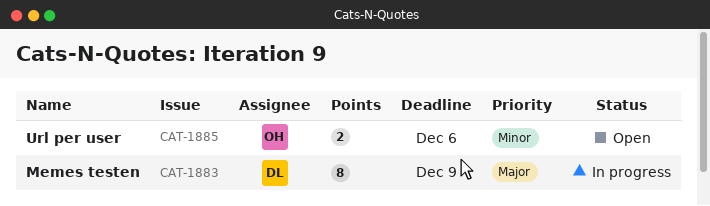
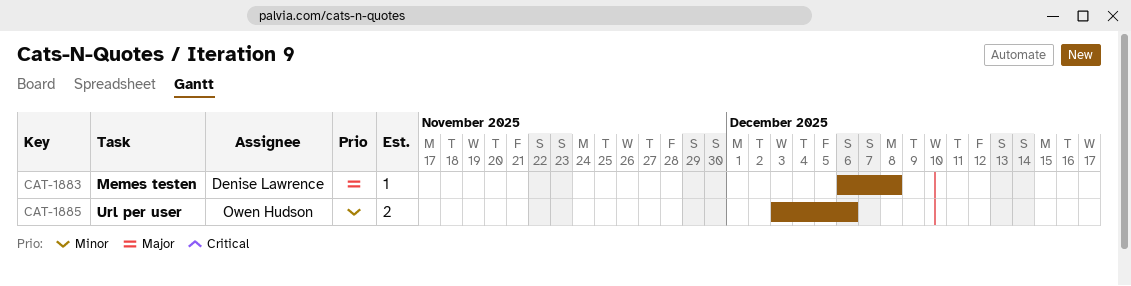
CAT-1883, estimate: 8 -> 1
CAT-1883, due: Dec 9 -> Dec 8

